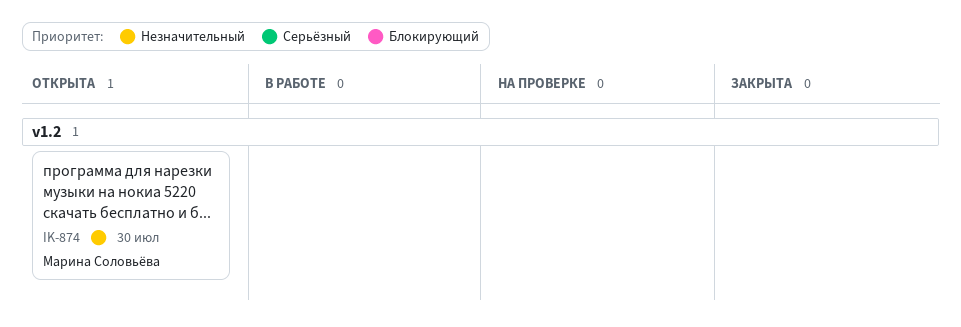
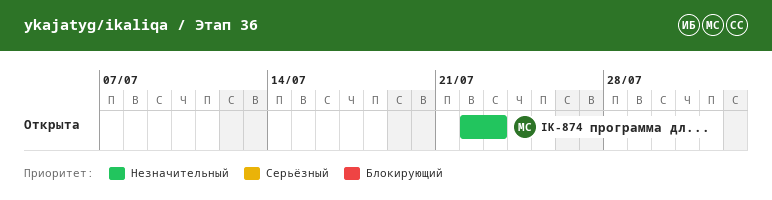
IK-874, due: Jul 30 -> Jul 23

